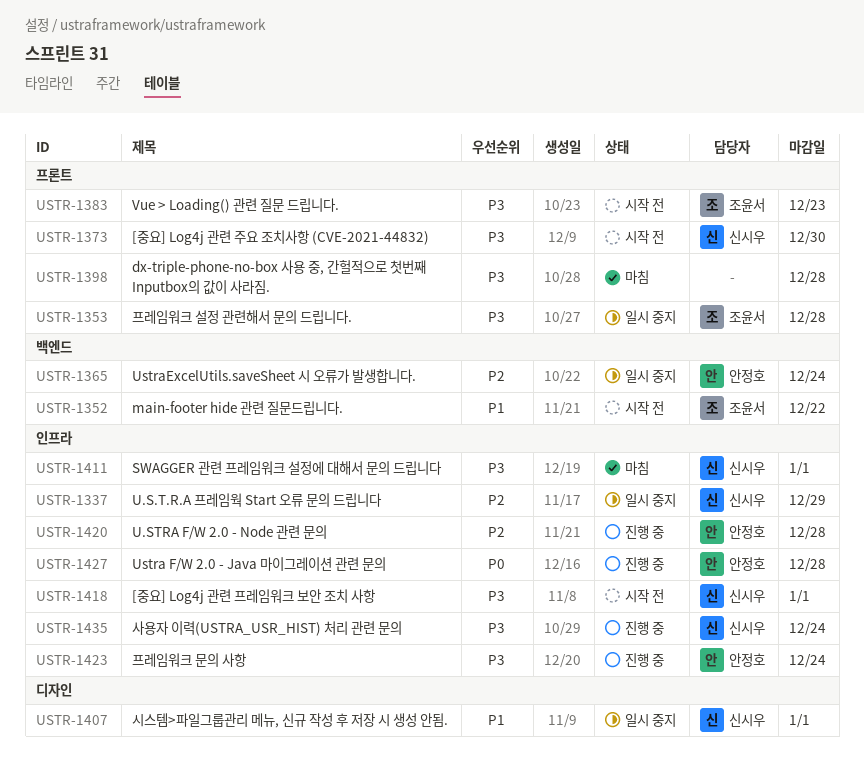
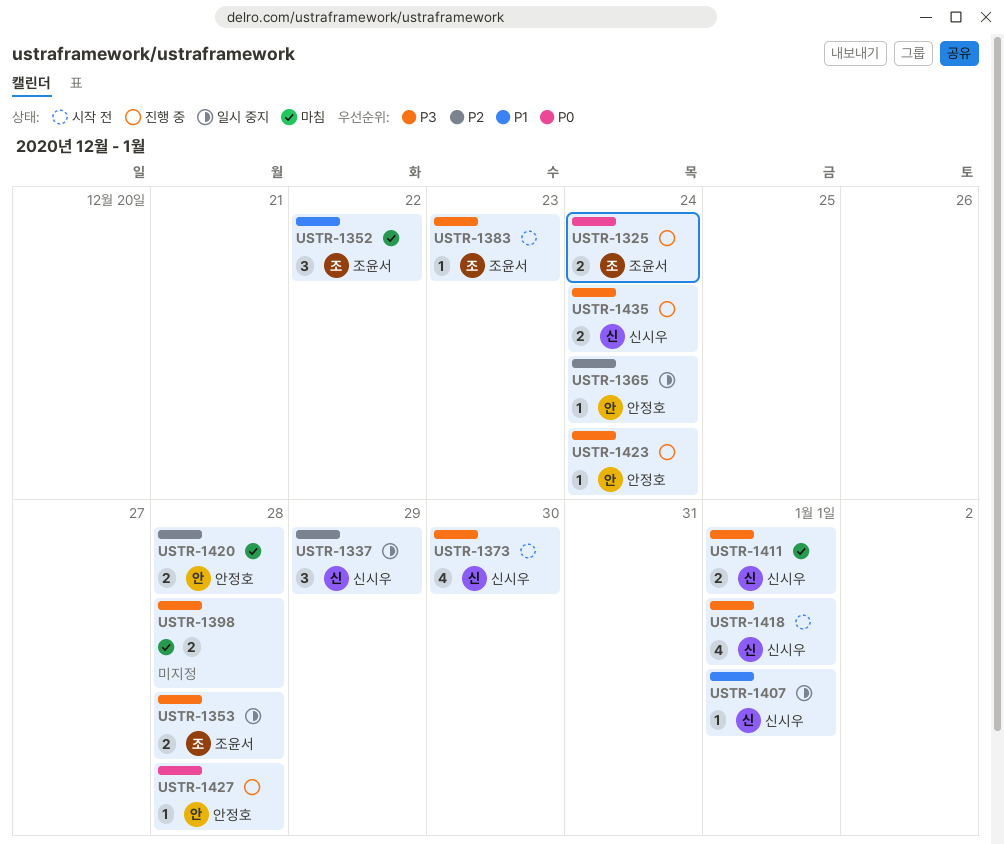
USTR-1325: none -> present
USTR-1352, status: 시작 전 -> 마침
USTR-1420, status: 진행 중 -> 마침

